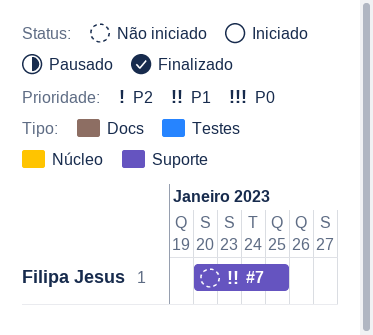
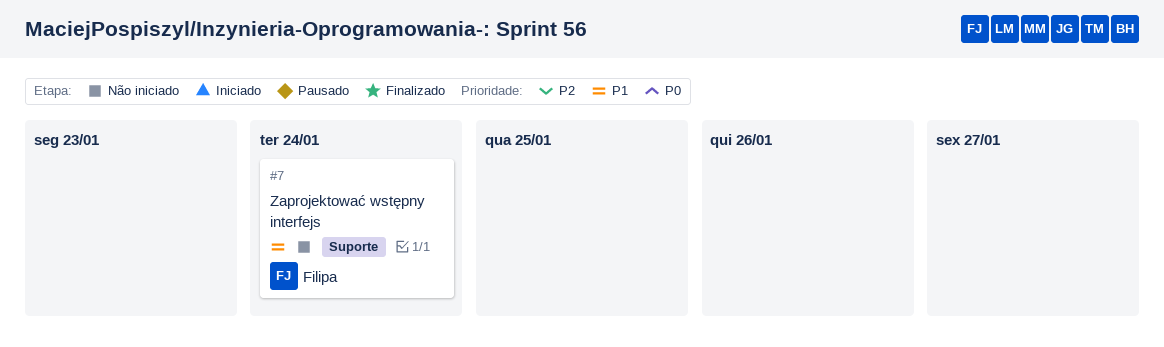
#7, due: Jan 25 -> Jan 24

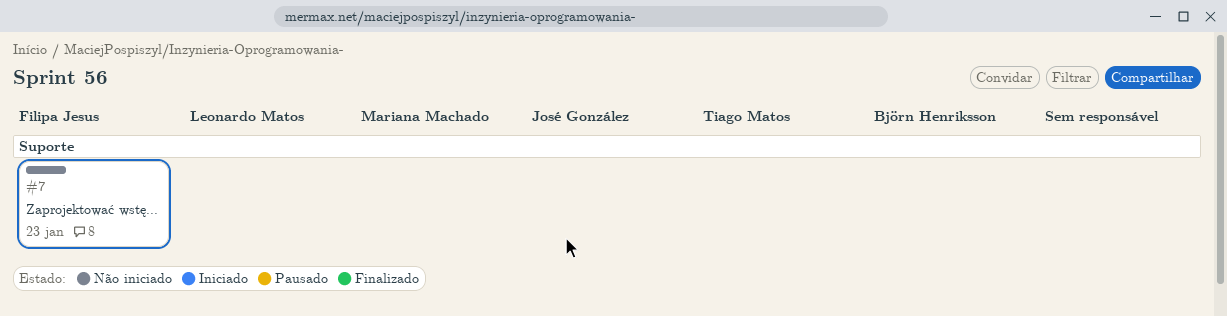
#7, due: Jan 24 -> Jan 23

